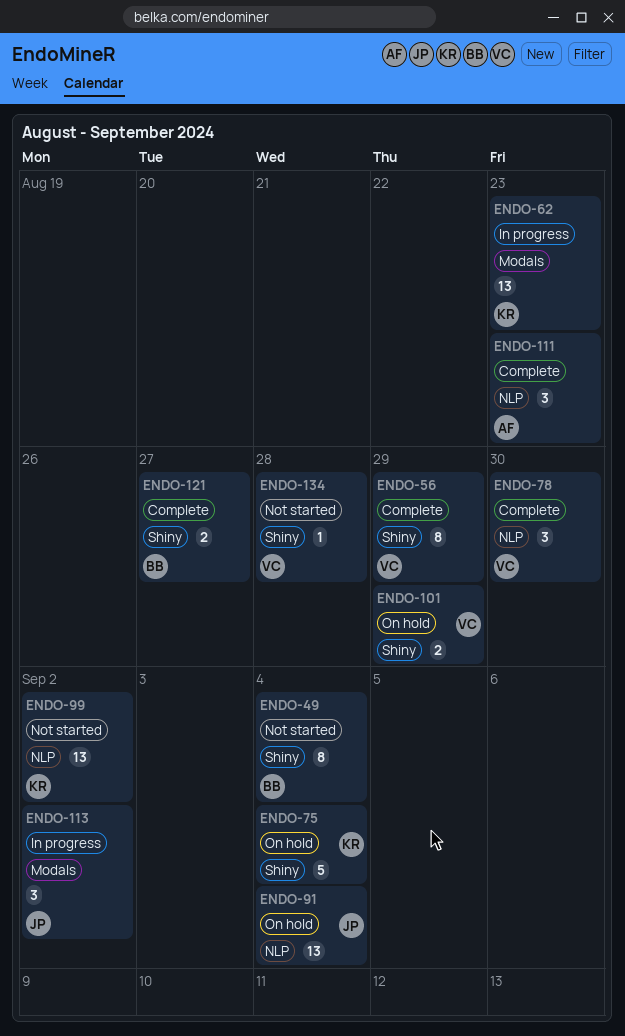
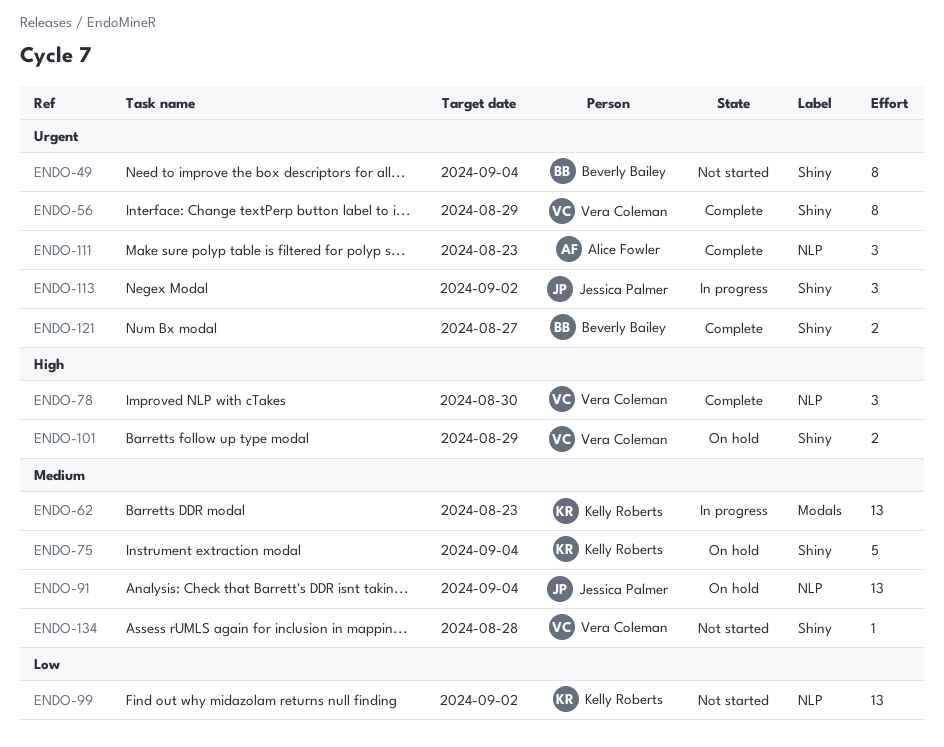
ENDO-113, label: Modals -> Shiny

